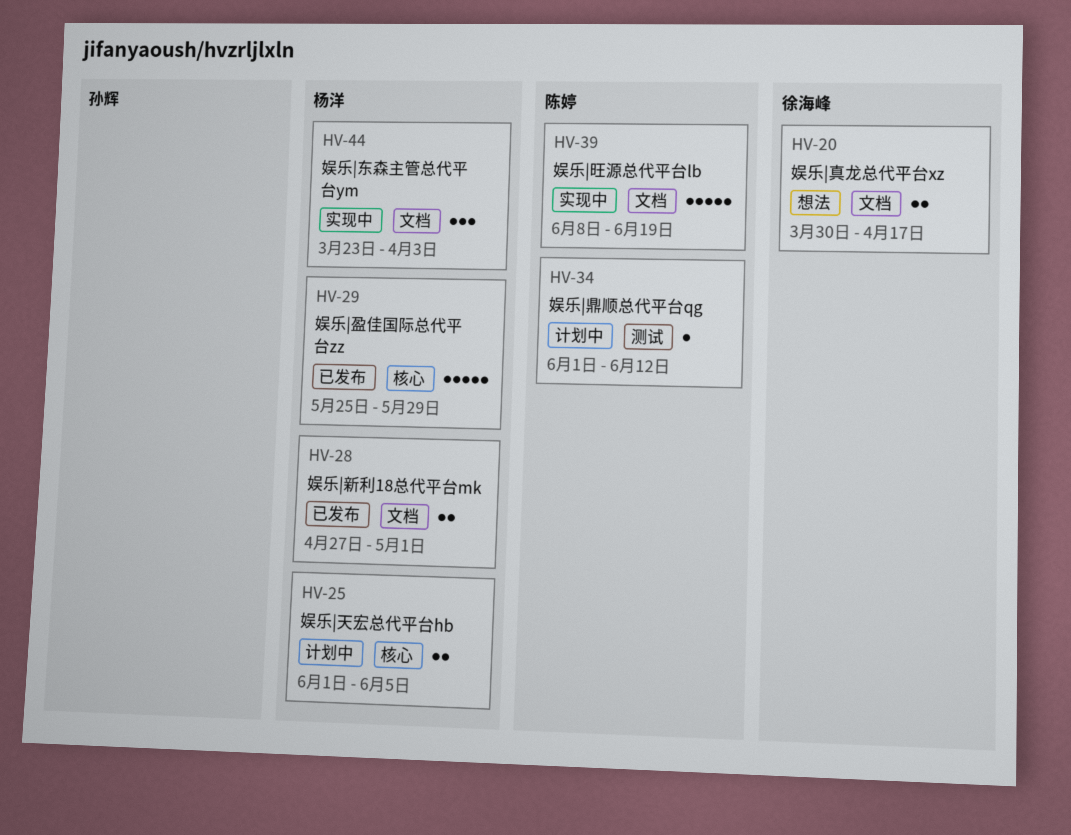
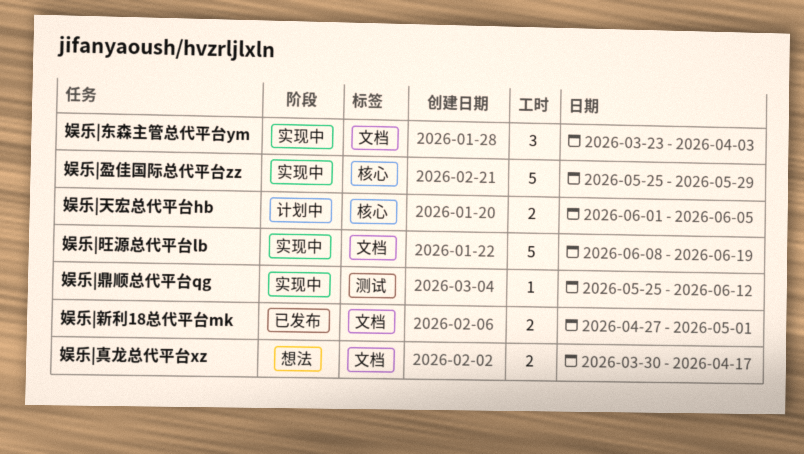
娱乐|盈佳国际总代平台zz, status: 已发布 -> 实现中
娱乐|鼎顺总代平台qg, status: 计划中 -> 实现中
娱乐|鼎顺总代平台qg, start: Jun 1 -> May 25

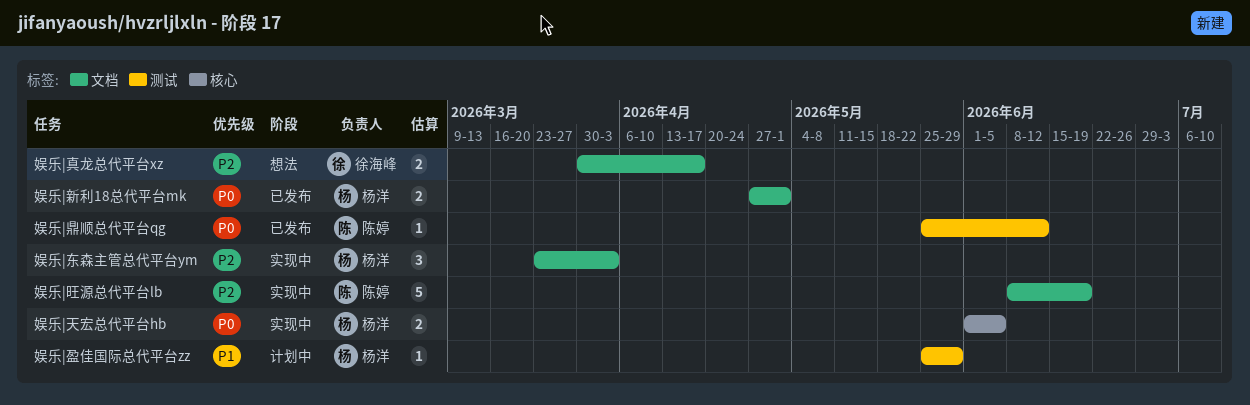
娱乐|天宏总代平台hb, status: 计划中 -> 实现中
娱乐|盈佳国际总代平台zz, status: 实现中 -> 计划中
娱乐|盈佳国际总代平台zz, label: 核心 -> 测试
娱乐|盈佳国际总代平台zz, estimate: 5 -> 1
娱乐|鼎顺总代平台qg, status: 实现中 -> 已发布

